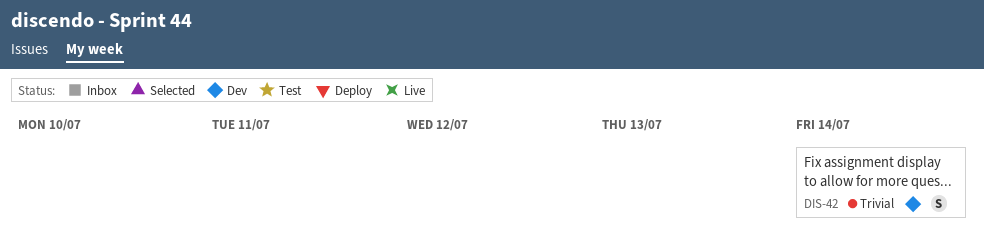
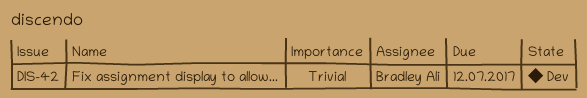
DIS-42, due: Jul 14 -> Jul 12

